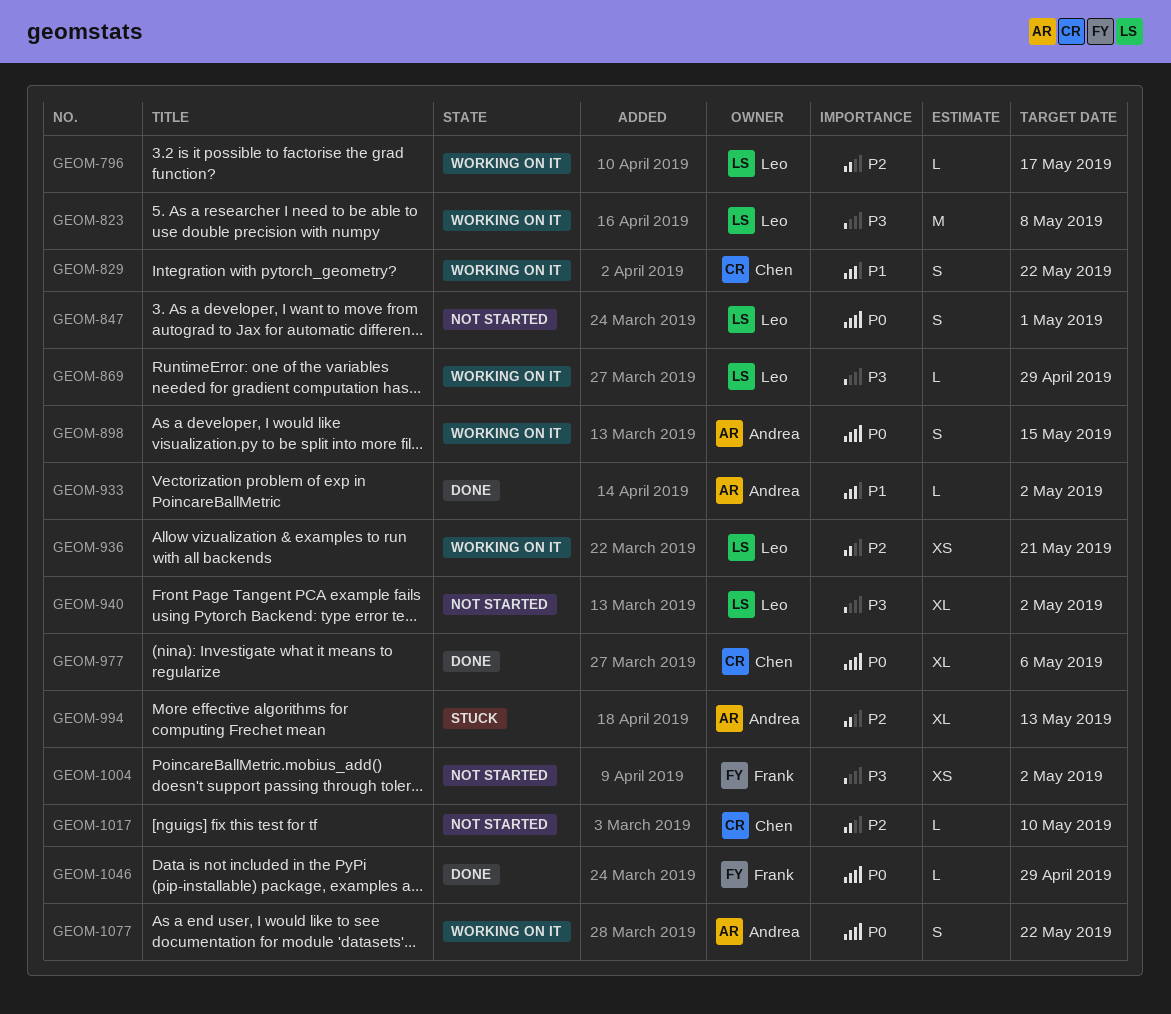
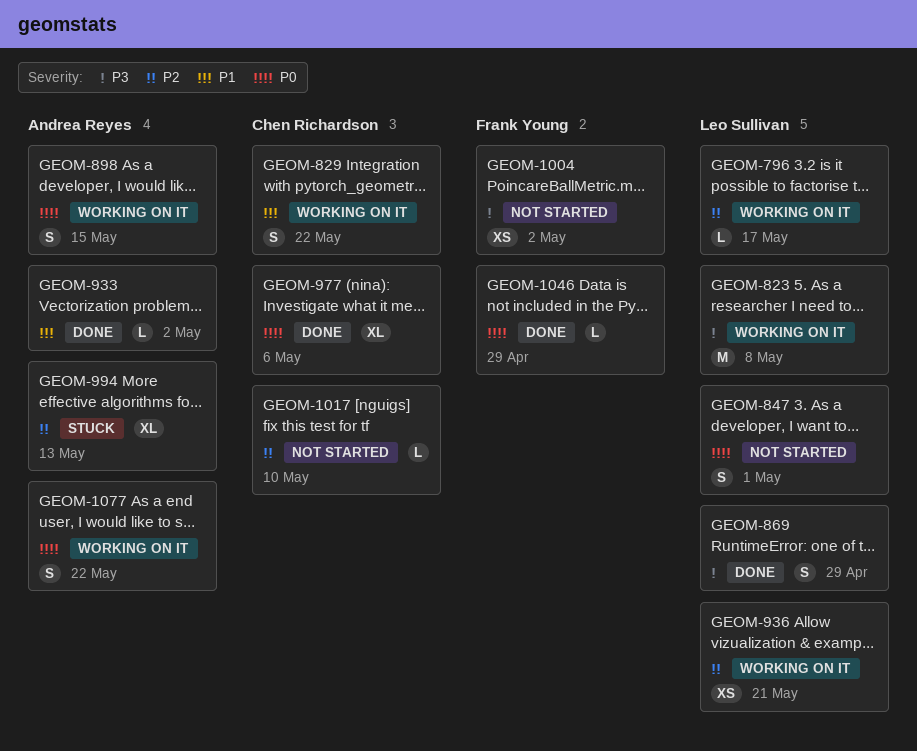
GEOM-869, status: Working on it -> Done
GEOM-869, estimate: L -> S
GEOM-940: present -> none

